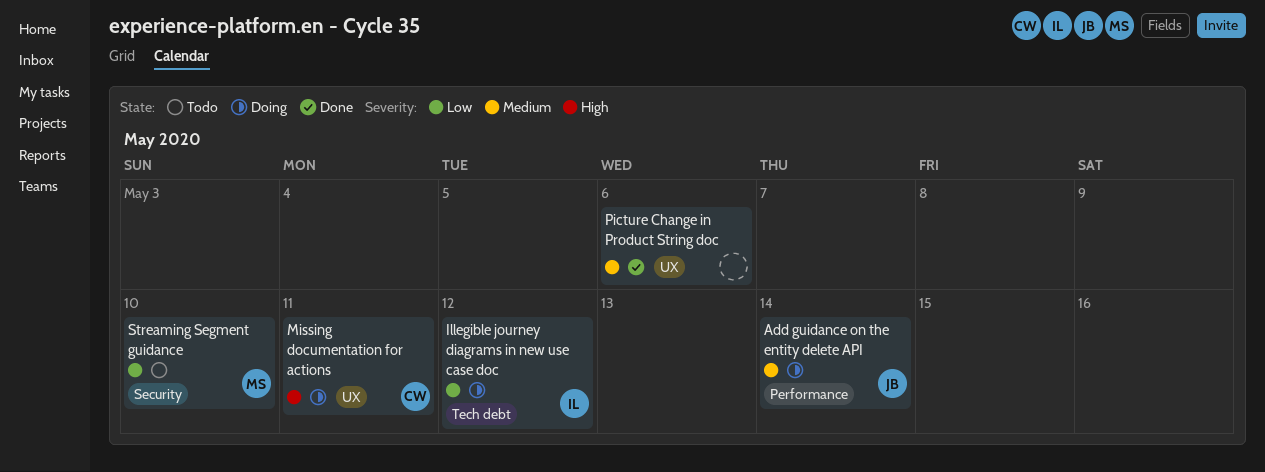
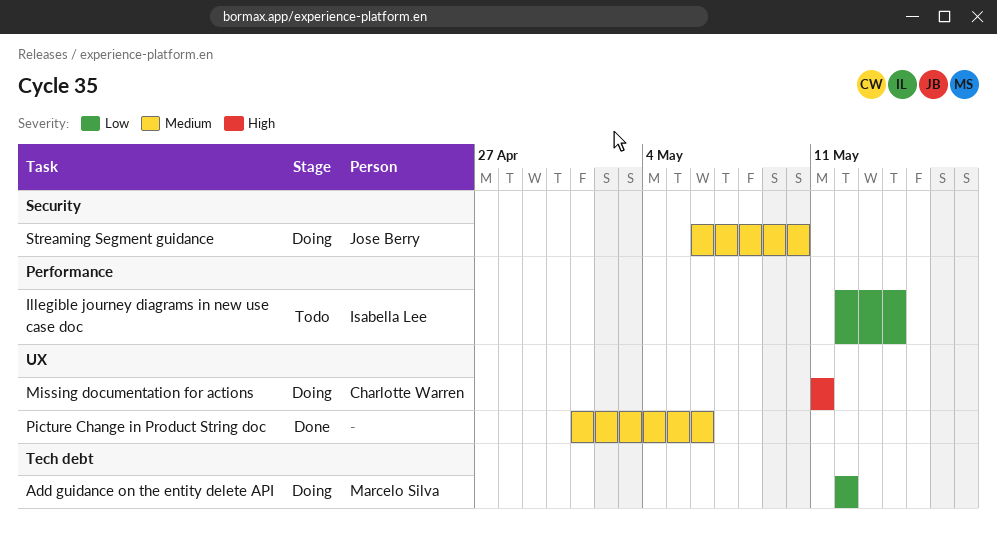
Add guidance on the entity delete API, owner: Jose Berry -> Marcelo Silva
Add guidance on the entity delete API, priority: Medium -> Low
Add guidance on the entity delete API, label: Performance -> Tech debt
Add guidance on the entity delete API, due: May 14 -> May 12
Illegible journey diagrams in new use case doc, status: Doing -> Todo
Illegible journey diagrams in new use case doc, label: Tech debt -> Performance
Illegible journey diagrams in new use case doc, due: May 12 -> May 14
Streaming Segment guidance, status: Todo -> Doing
Streaming Segment guidance, owner: Marcelo Silva -> Jose Berry
Streaming Segment guidance, priority: Low -> Medium

